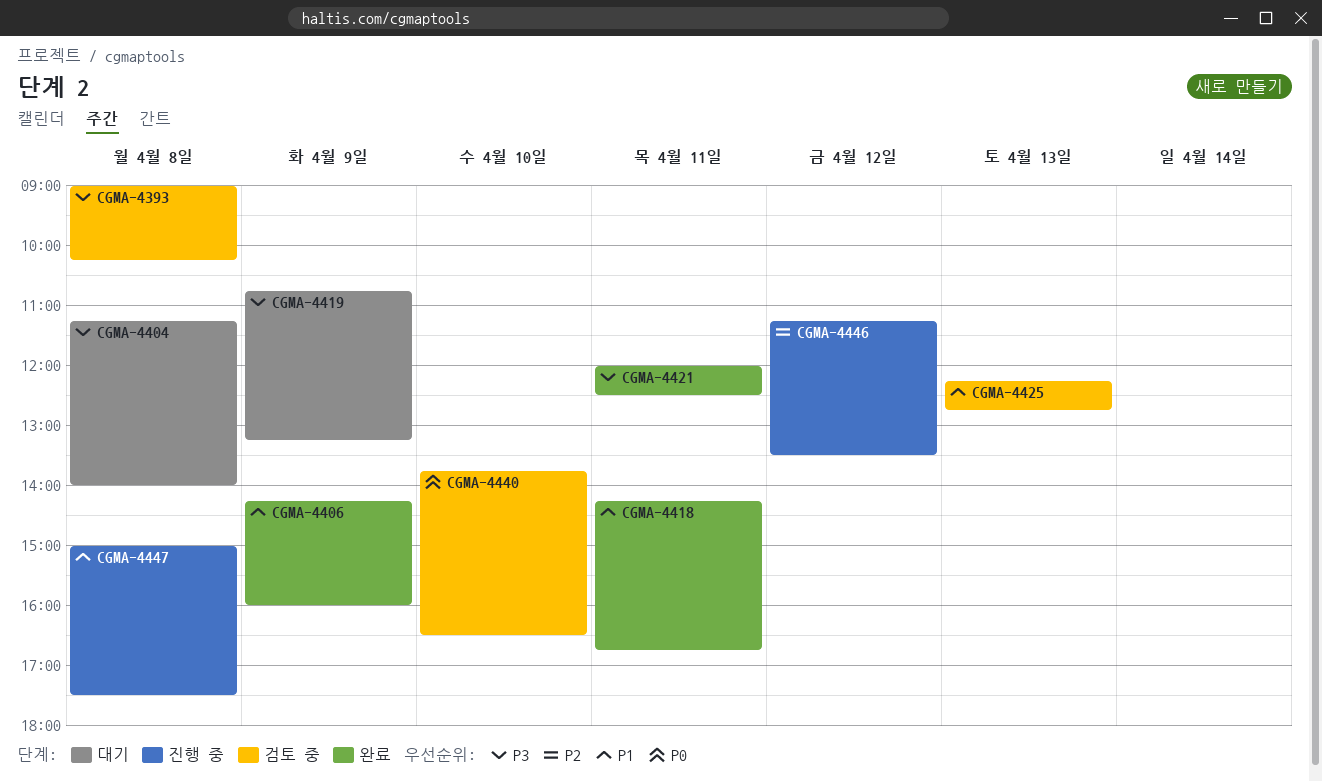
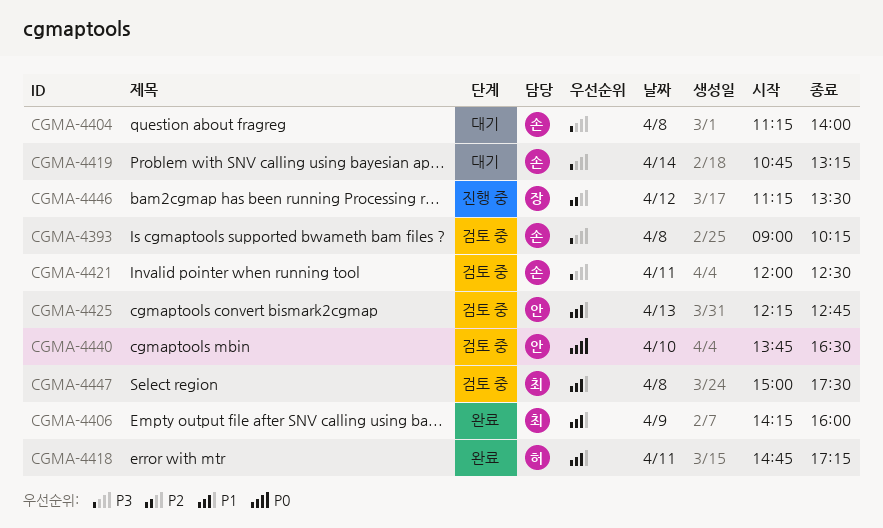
CGMA-4418, begins: 14:15 -> 14:45
CGMA-4418, ends: 16:45 -> 17:15
CGMA-4419, day: Apr 9 -> Apr 14
CGMA-4421, status: 완료 -> 검토 중
CGMA-4447, status: 진행 중 -> 검토 중

